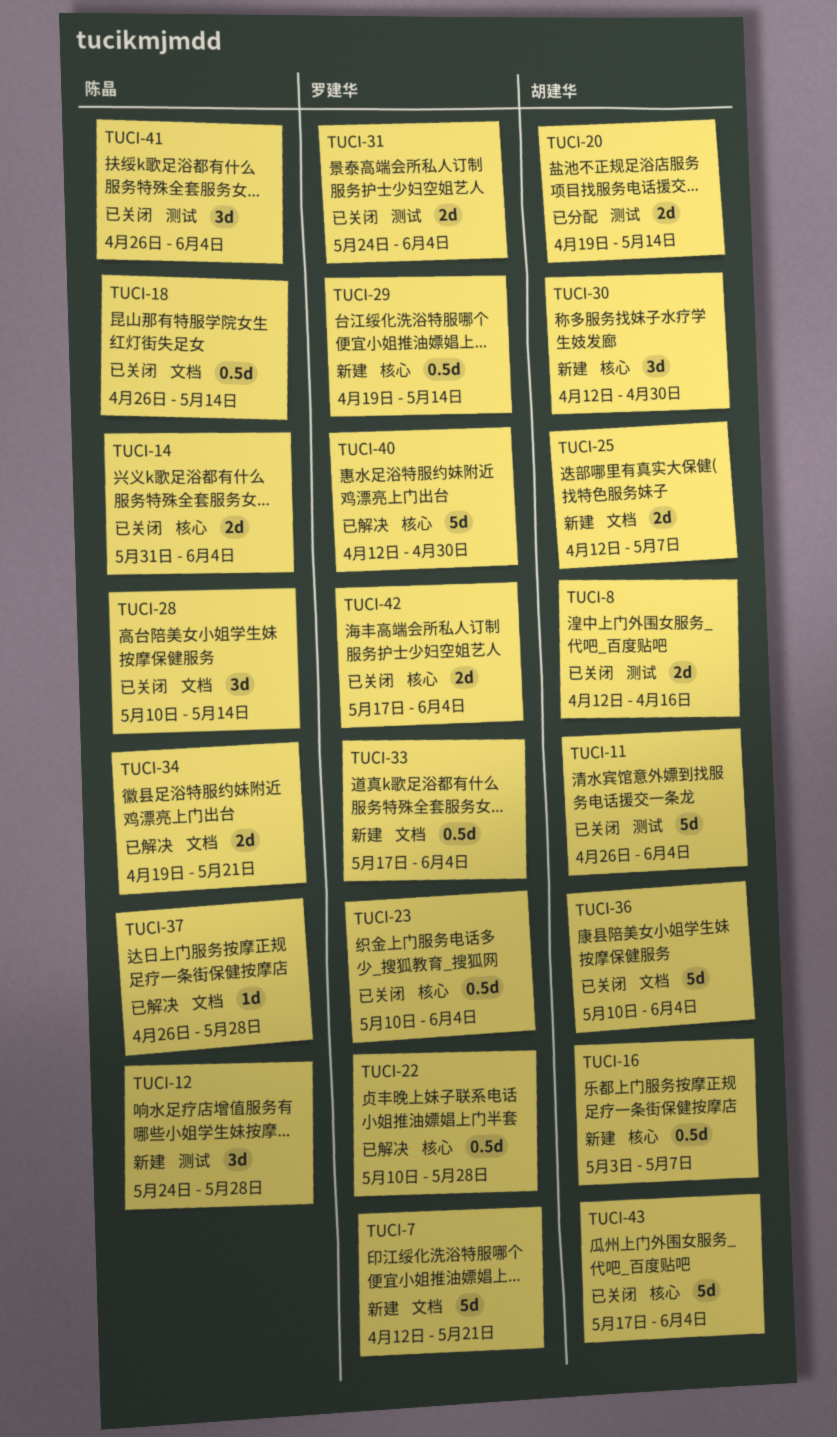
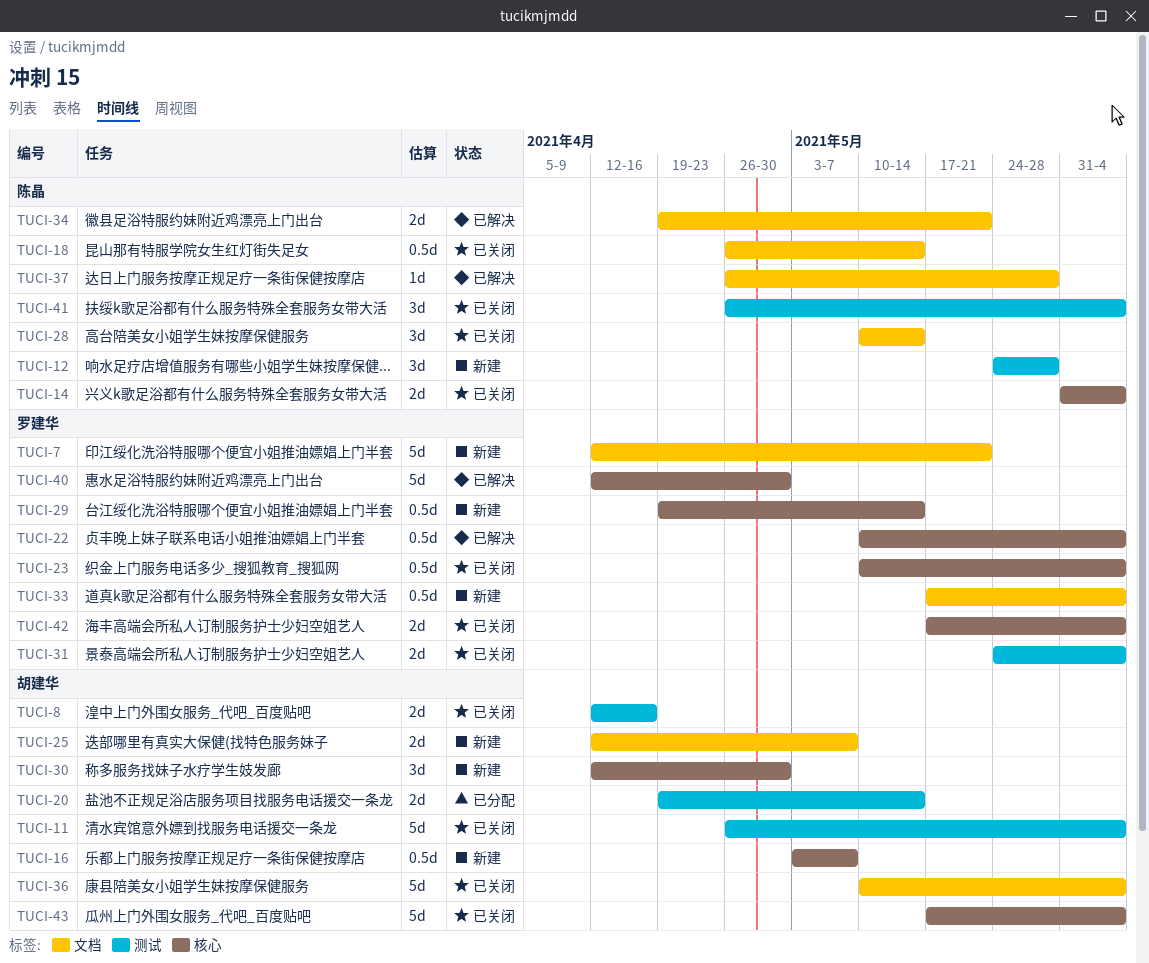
TUCI-22, due: May 28 -> Jun 4

